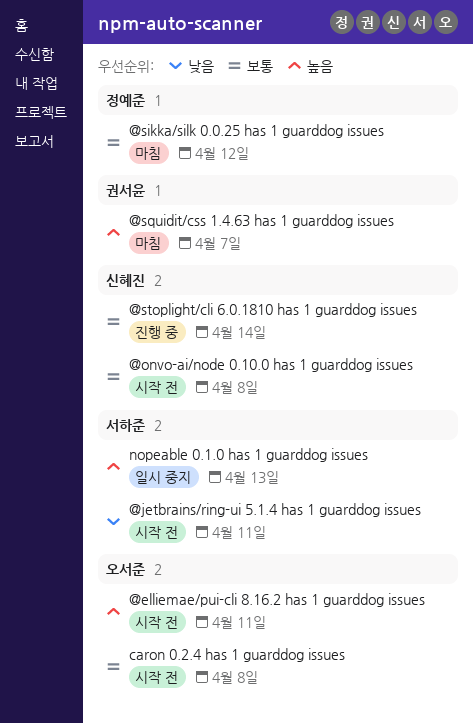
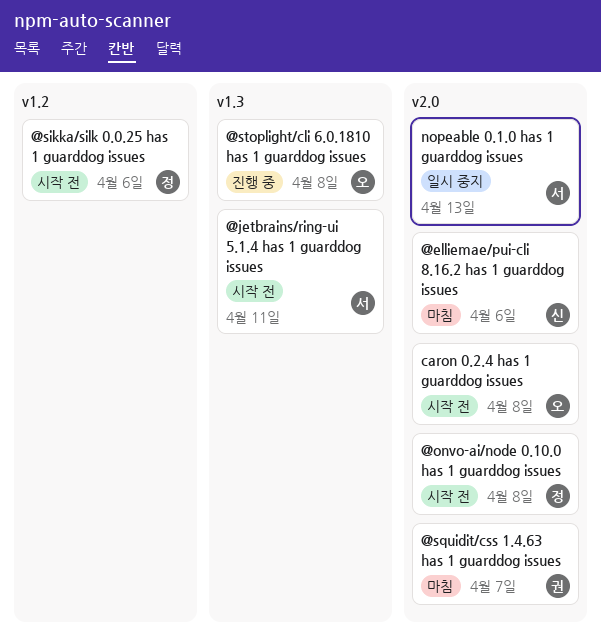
@elliemae/pui-cli 8.16.2 has 1 guarddog issues, status: 시작 전 -> 마침
@elliemae/pui-cli 8.16.2 has 1 guarddog issues, owner: 오서준 -> 신혜진
@elliemae/pui-cli 8.16.2 has 1 guarddog issues, due: Apr 11 -> Apr 6
@onvo-ai/node 0.10.0 has 1 guarddog issues, owner: 신혜진 -> 정예준
@sikka/silk 0.0.25 has 1 guarddog issues, status: 마침 -> 시작 전
@sikka/silk 0.0.25 has 1 guarddog issues, due: Apr 12 -> Apr 6
@stoplight/cli 6.0.1810 has 1 guarddog issues, owner: 신혜진 -> 오서준
@stoplight/cli 6.0.1810 has 1 guarddog issues, due: Apr 14 -> Apr 8

